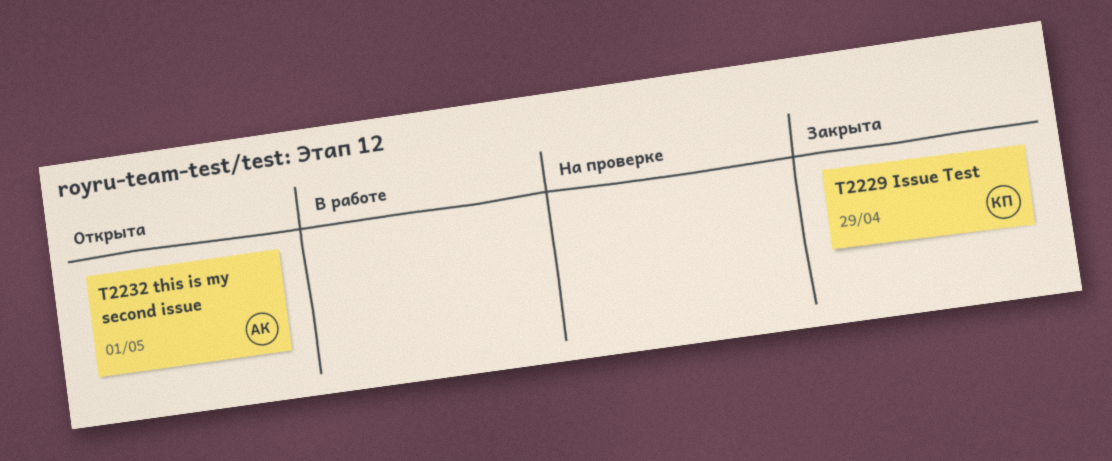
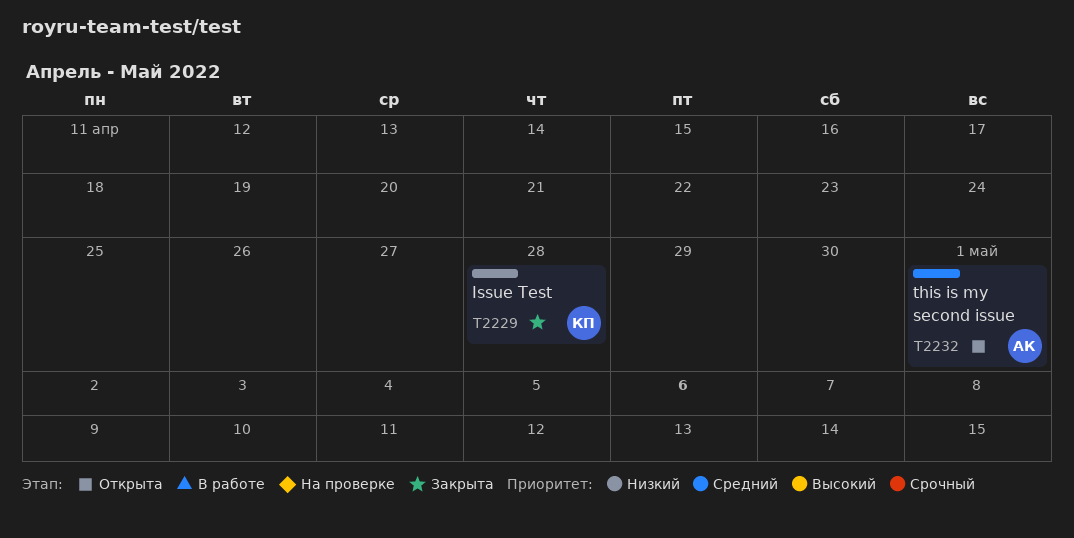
T2229, due: Apr 29 -> Apr 28

